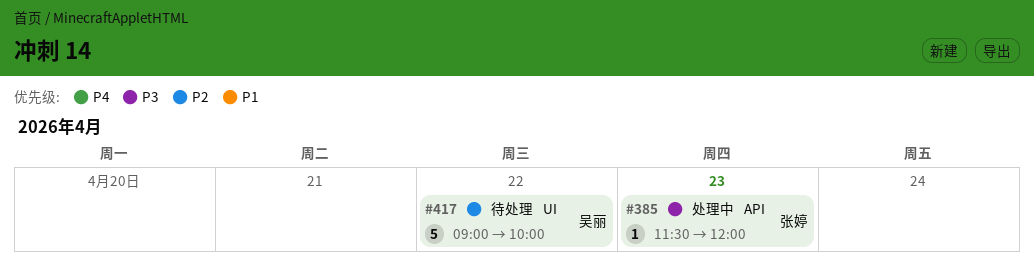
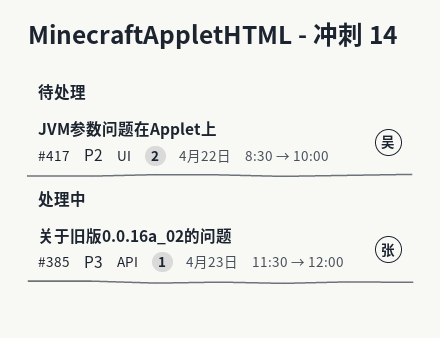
#417, estimate: 5 -> 2
#417, begins: 09:00 -> 08:30

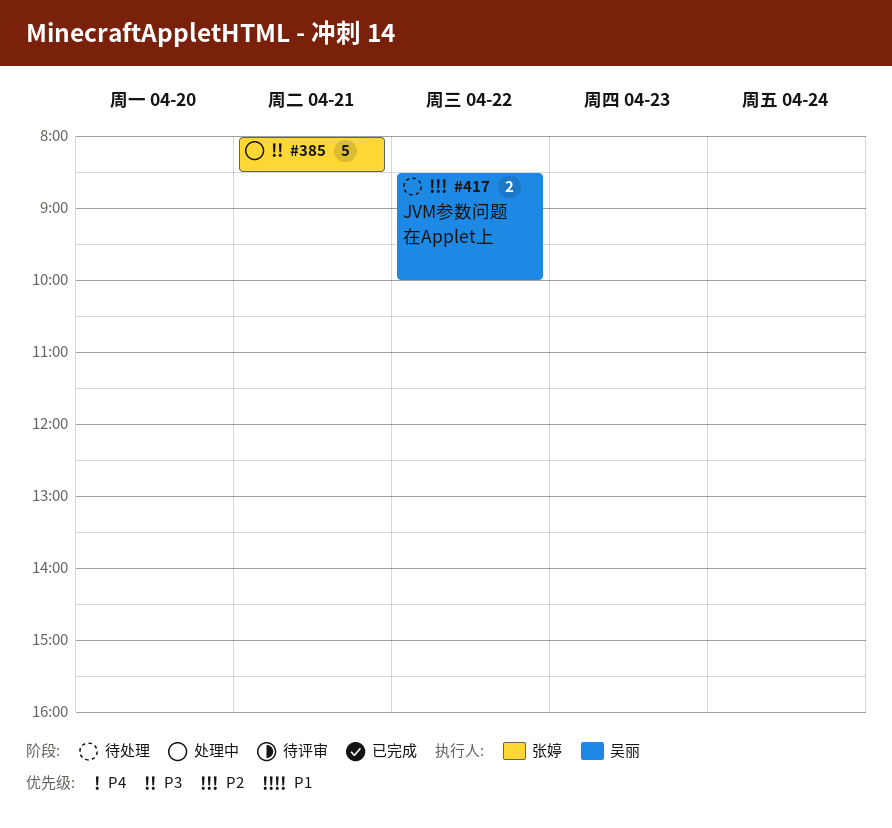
#385, estimate: 1 -> 5
#385, day: Apr 23 -> Apr 21
#385, begins: 11:30 -> 08:00
#385, ends: 12:00 -> 08:30

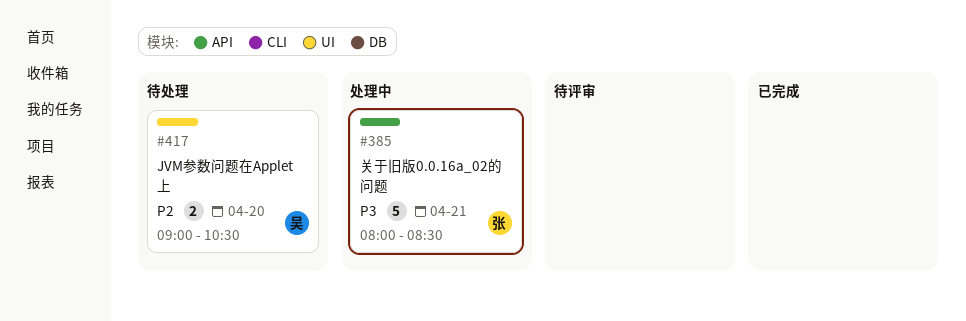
#417, day: Apr 22 -> Apr 20
#417, begins: 08:30 -> 09:00
#417, ends: 10:00 -> 10:30

